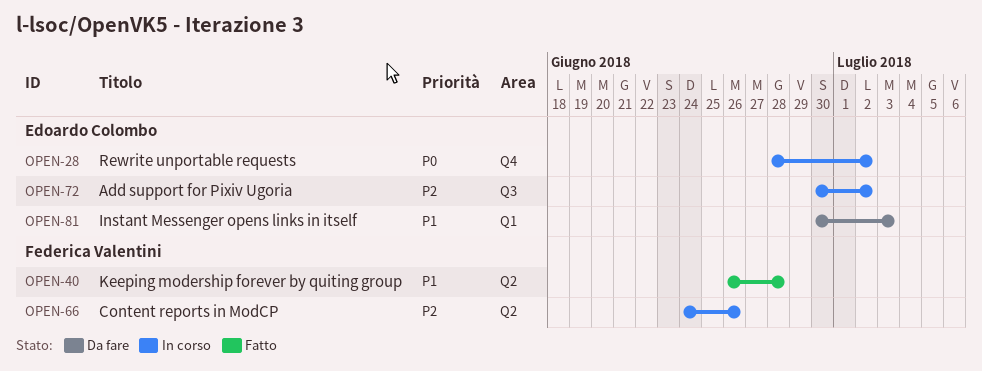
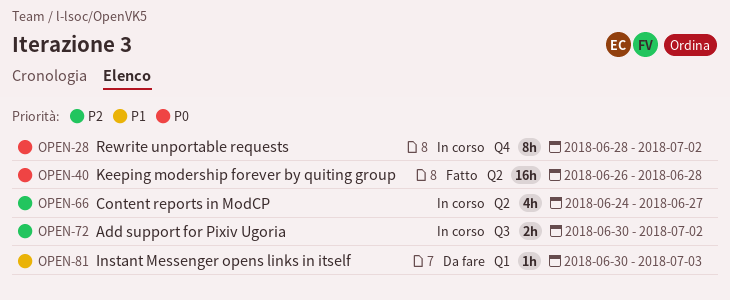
OPEN-40, priority: P1 -> P0
OPEN-66, due: Jun 26 -> Jun 27

